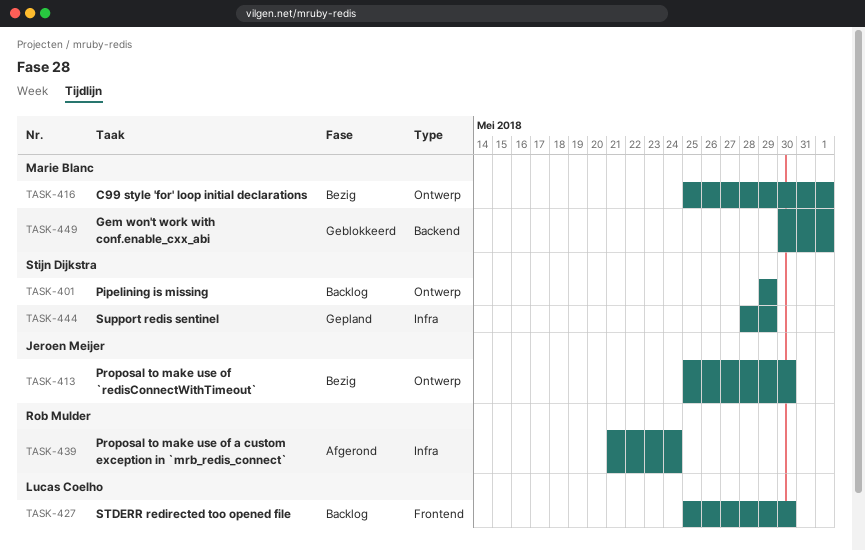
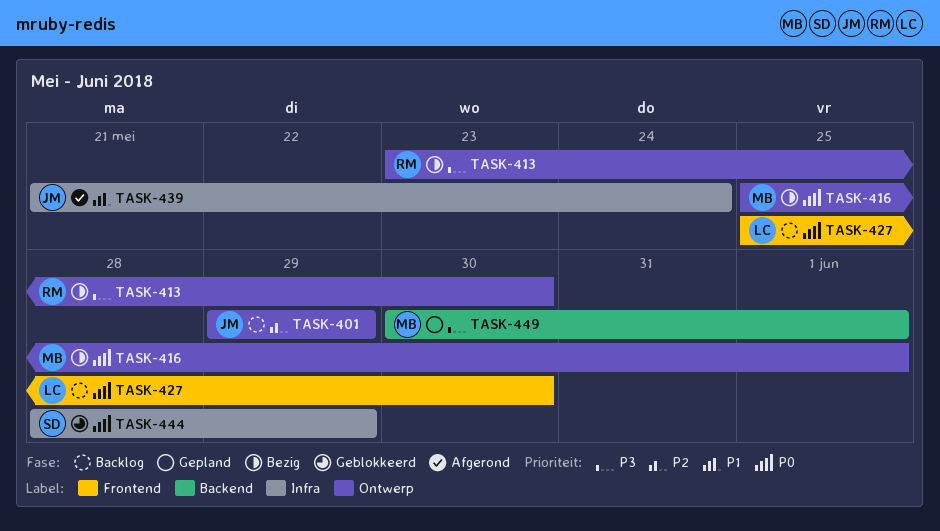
TASK-401, owner: Stijn Dijkstra -> Jeroen Meijer
TASK-413, owner: Jeroen Meijer -> Rob Mulder
TASK-413, start: May 25 -> May 23
TASK-439, owner: Rob Mulder -> Jeroen Meijer
TASK-444, status: Gepland -> Geblokkeerd
TASK-449, status: Geblokkeerd -> Gepland

